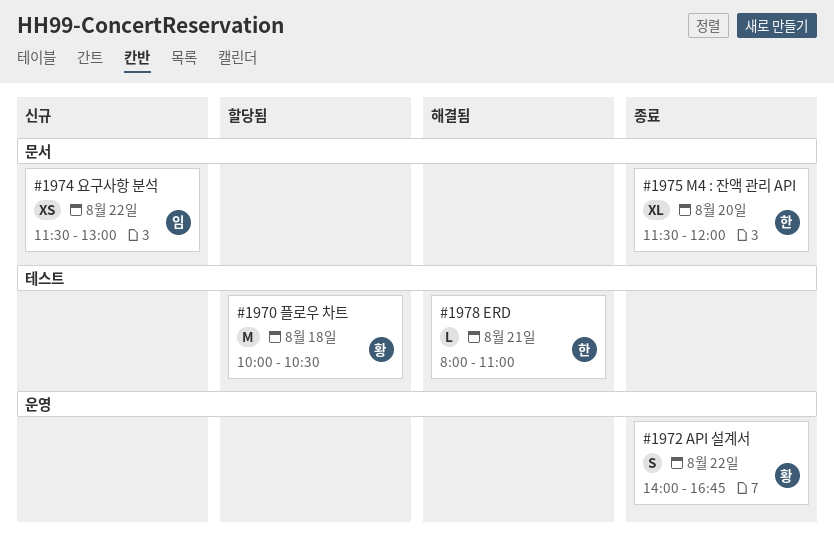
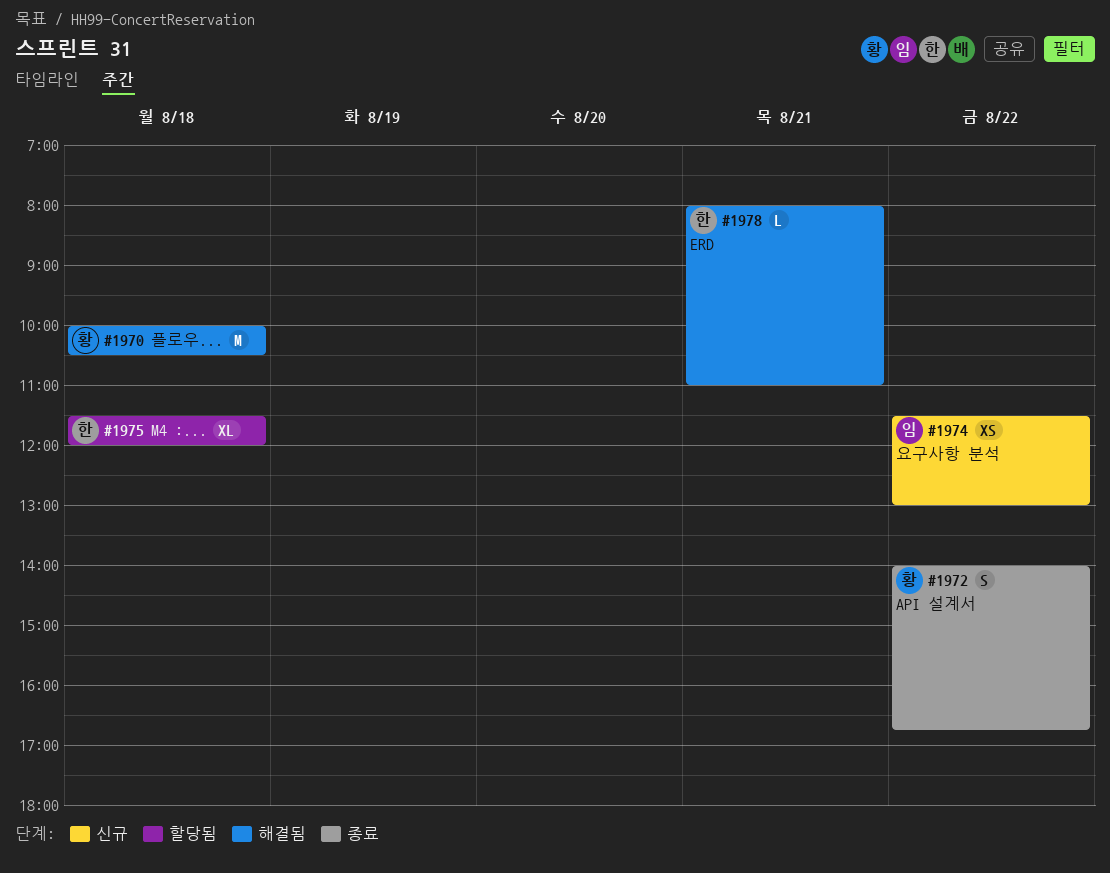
#1970, status: 할당됨 -> 해결됨
#1975, status: 종료 -> 할당됨
#1975, day: Aug 20 -> Aug 18

